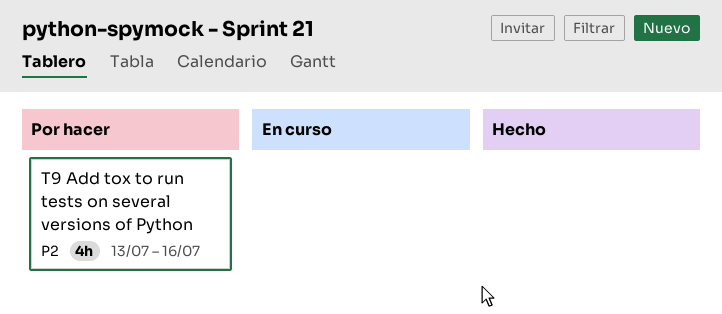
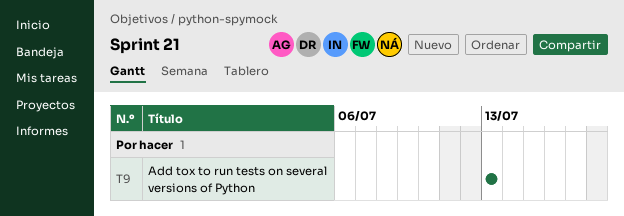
T9, due: Jul 16 -> Jul 13

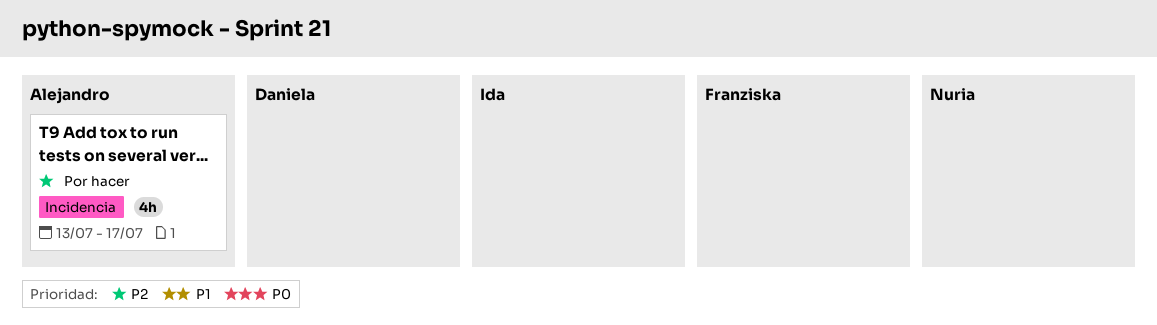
T9, due: Jul 13 -> Jul 17

